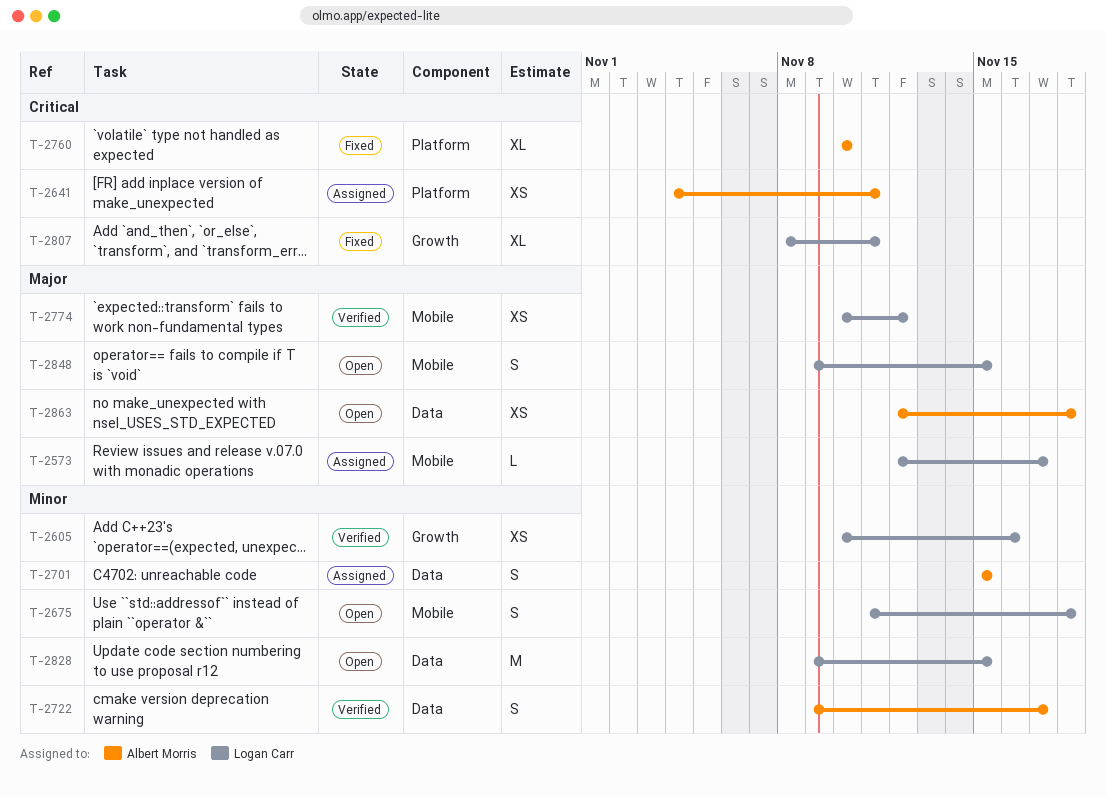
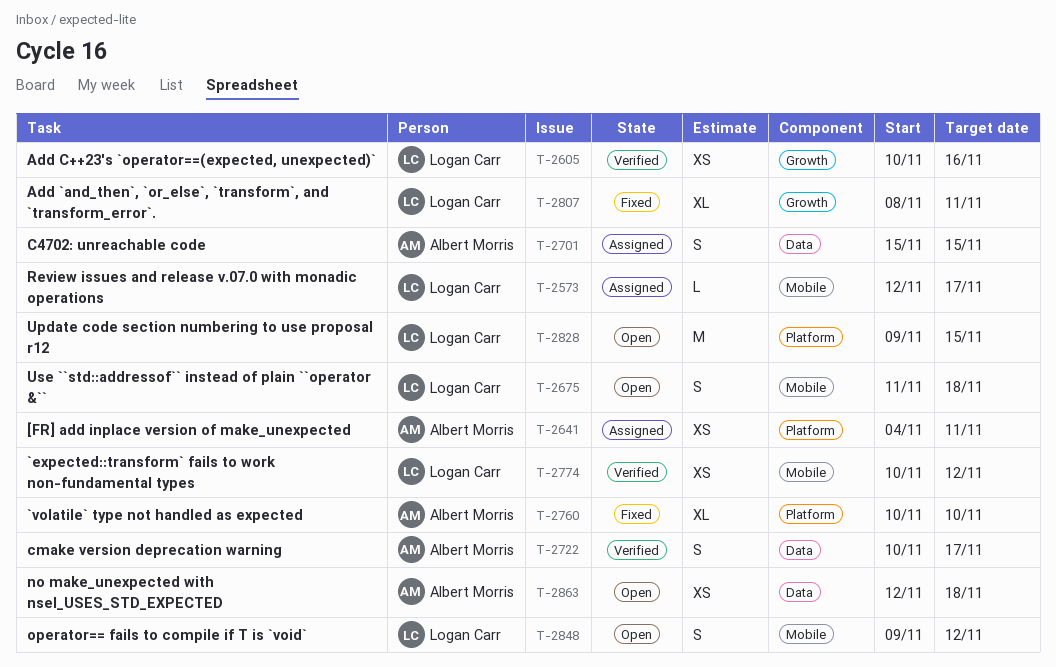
T-2722, start: Nov 9 -> Nov 10
T-2828, label: Data -> Platform
T-2848, due: Nov 15 -> Nov 12

